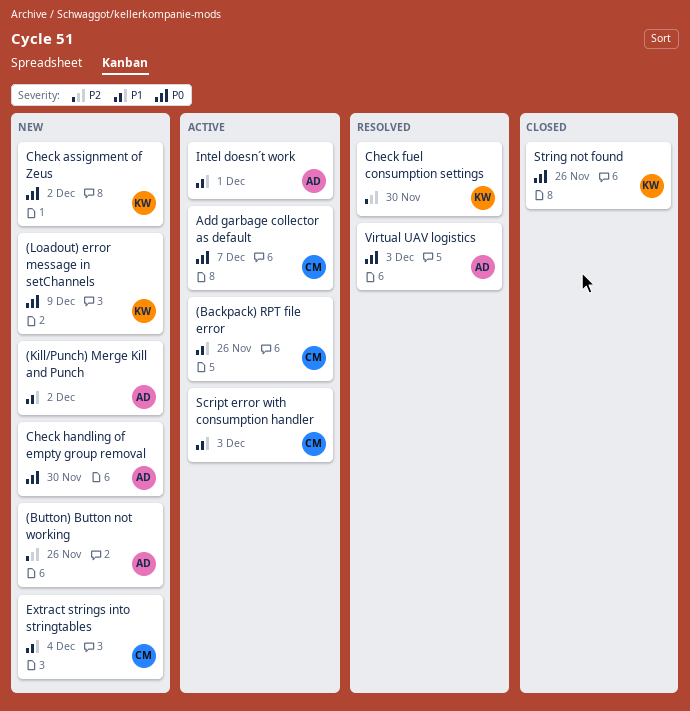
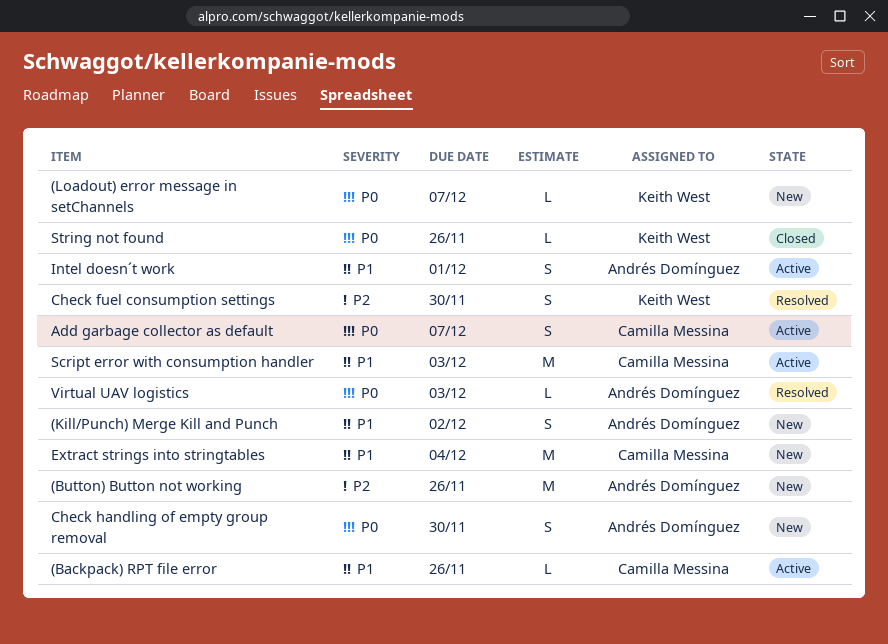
(Loadout) error message in setChannels, due: Dec 9 -> Dec 7
Check assignment of Zeus: present -> none

